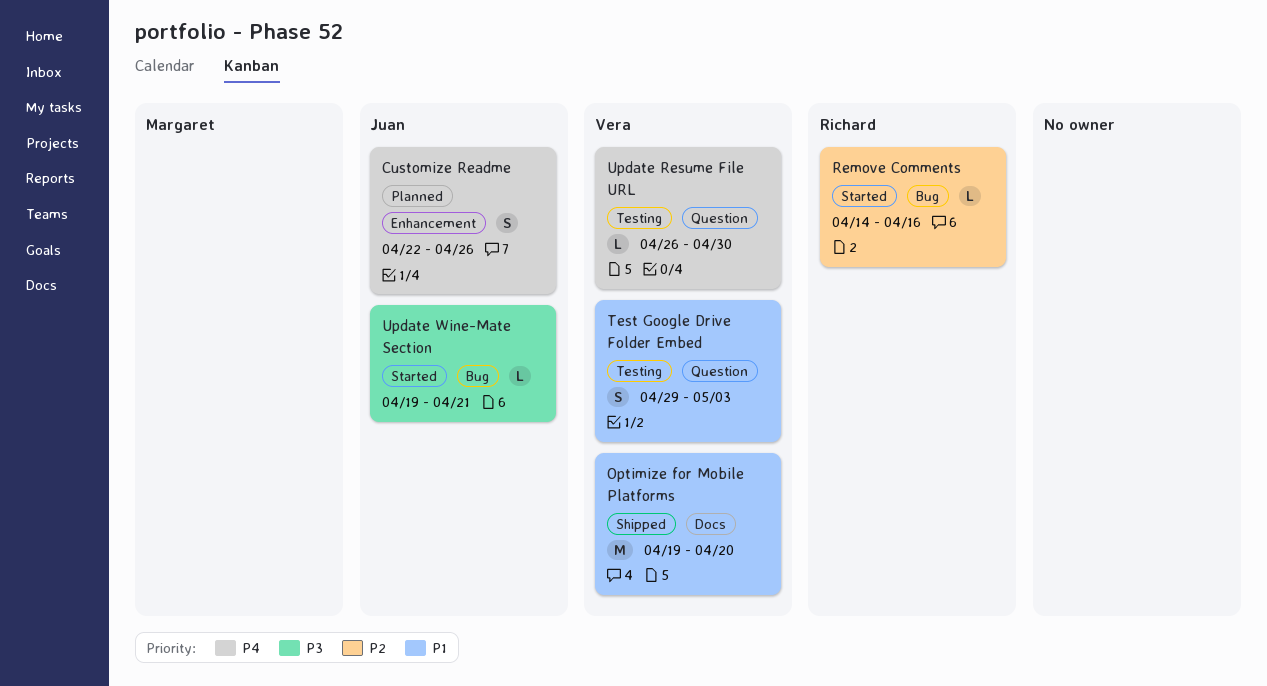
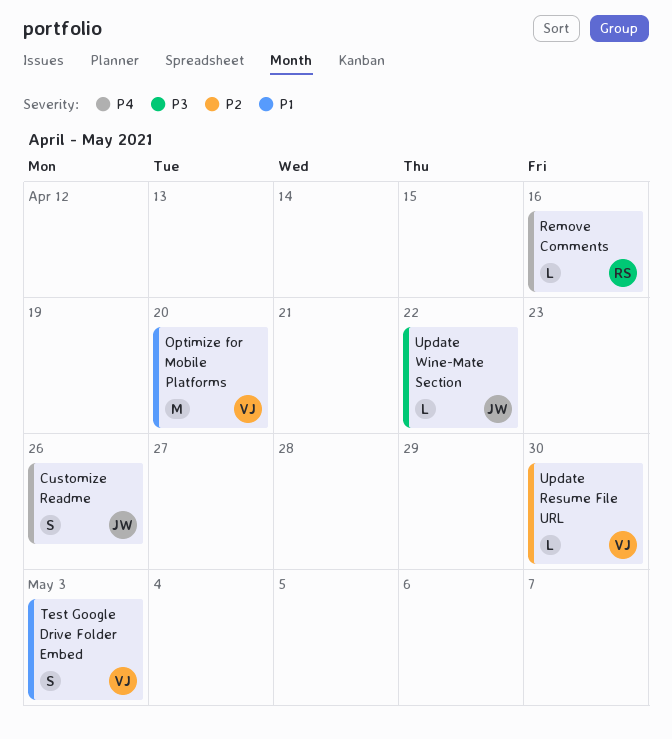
Remove Comments, priority: P2 -> P4
Update Resume File URL, priority: P4 -> P2
Update Wine-Mate Section, due: Apr 21 -> Apr 22

